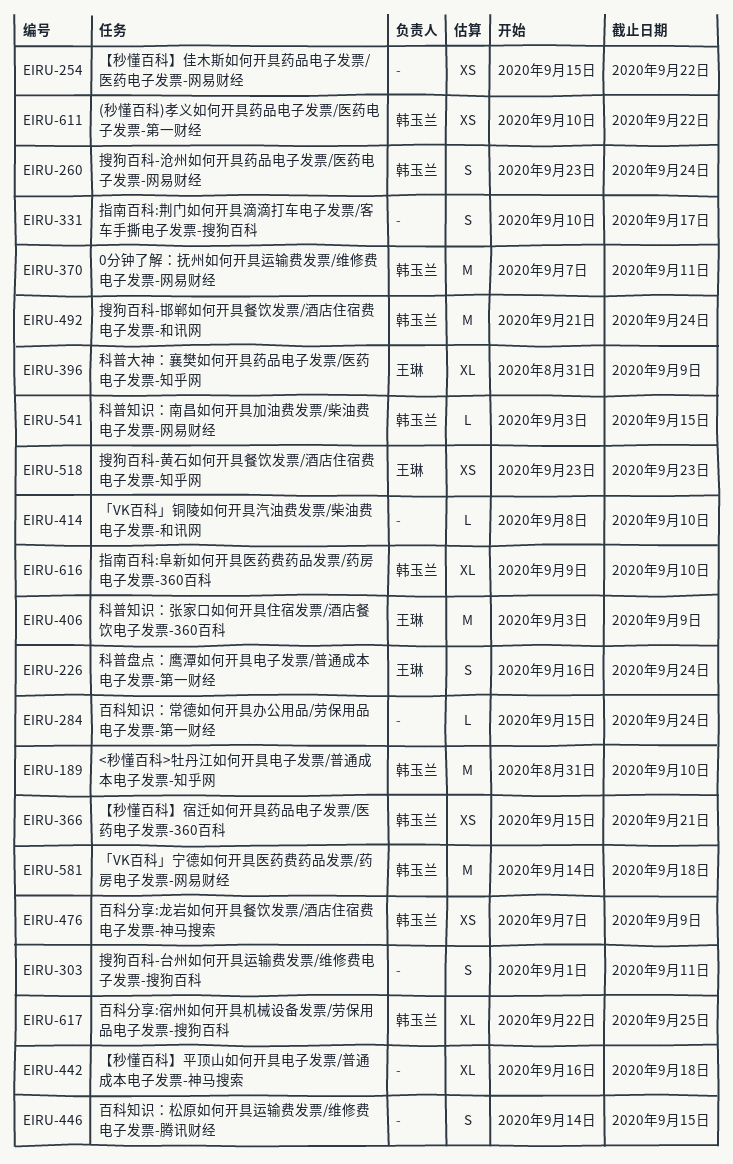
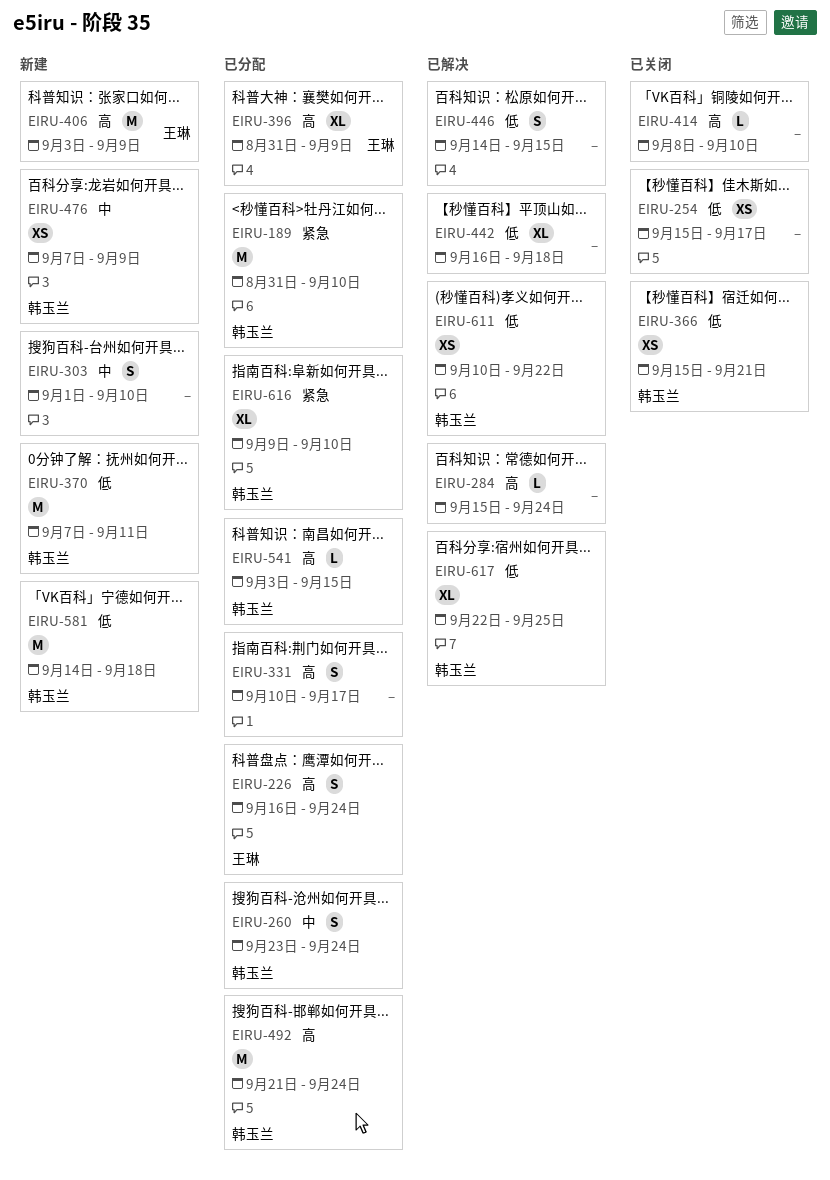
EIRU-254, due: Sep 22 -> Sep 17
EIRU-303, due: Sep 11 -> Sep 10
EIRU-518: present -> none

